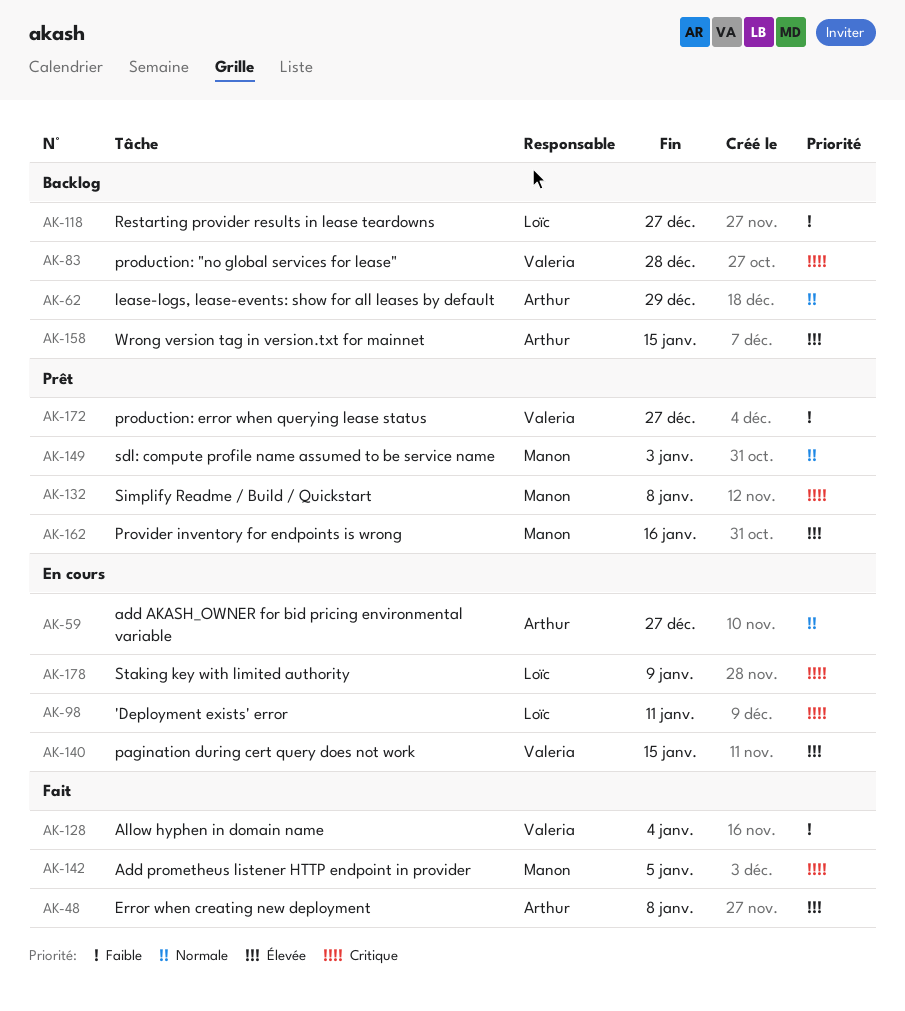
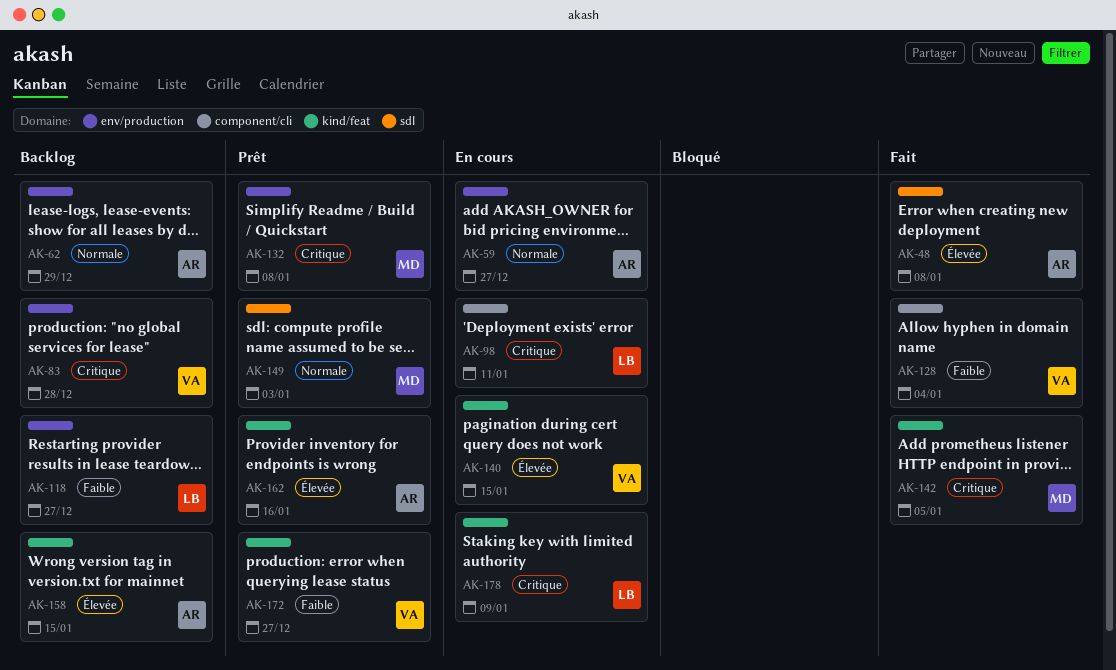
AK-162, owner: Manon -> Arthur

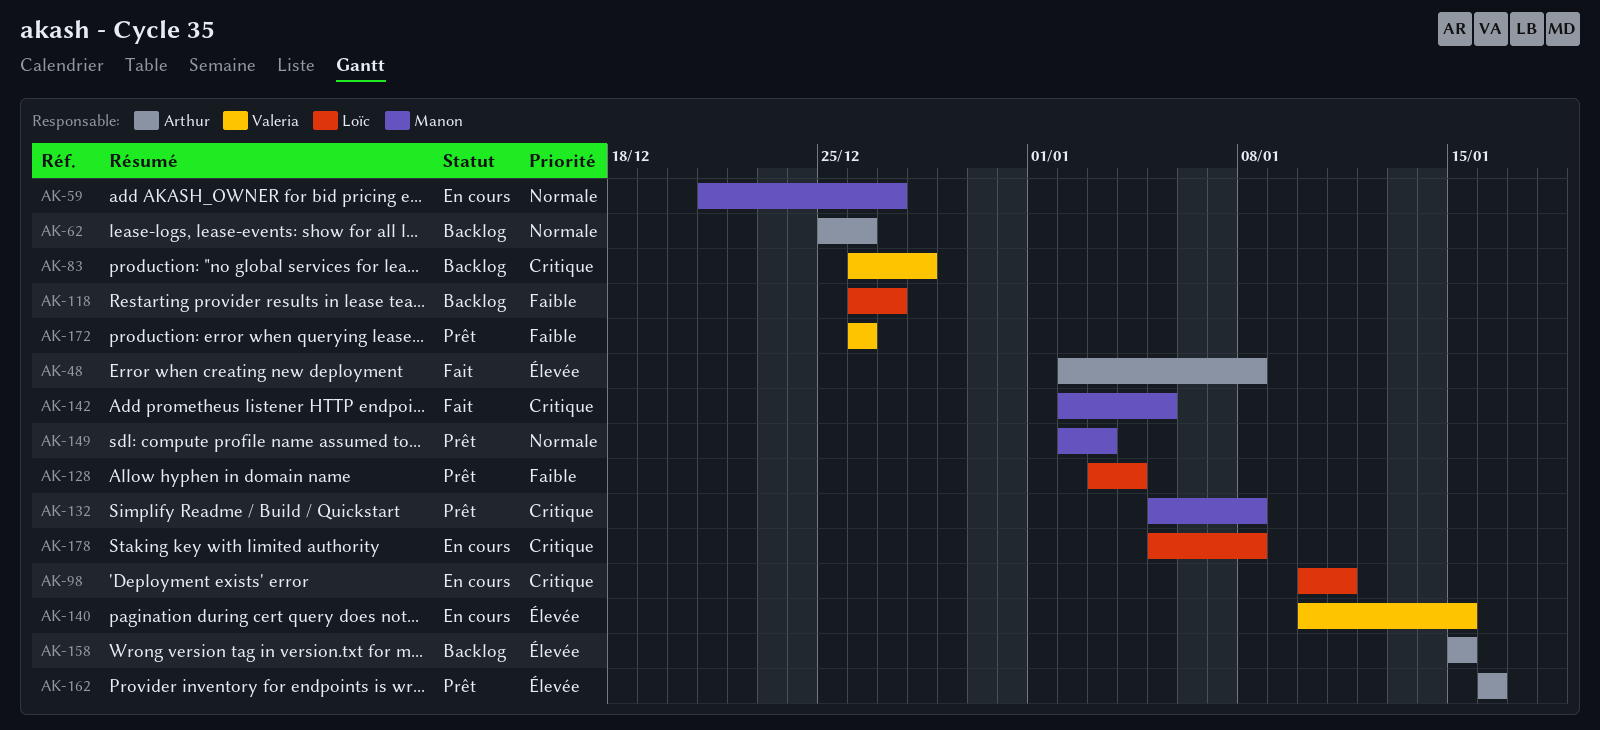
AK-59, owner: Arthur -> Manon
AK-62, due: Dec 29 -> Dec 26
AK-128, status: Fait -> Prêt
AK-128, owner: Valeria -> Loïc
AK-172, due: Dec 27 -> Dec 26
AK-178, due: Jan 9 -> Jan 8

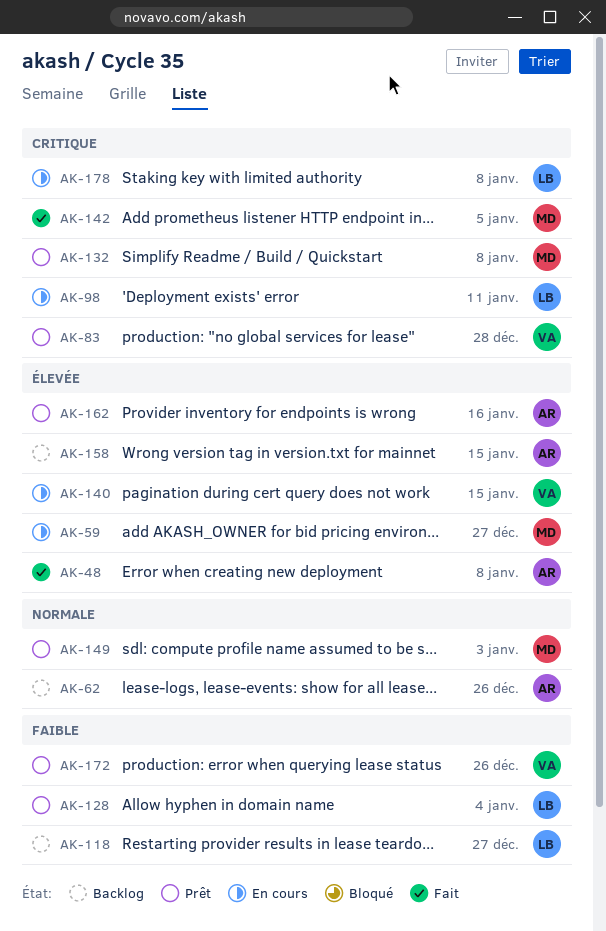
AK-59, priority: Normale -> Élevée
AK-83, status: Backlog -> Prêt

